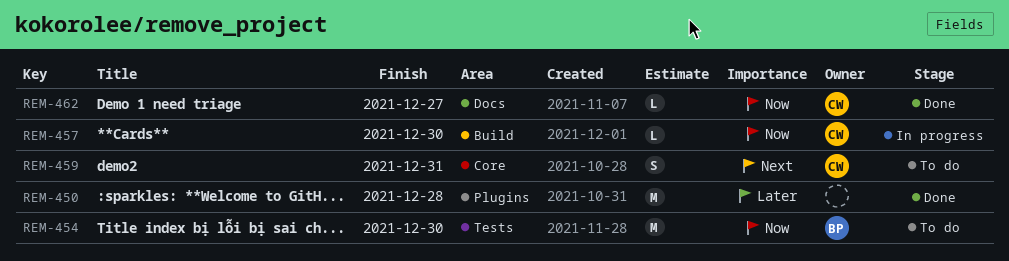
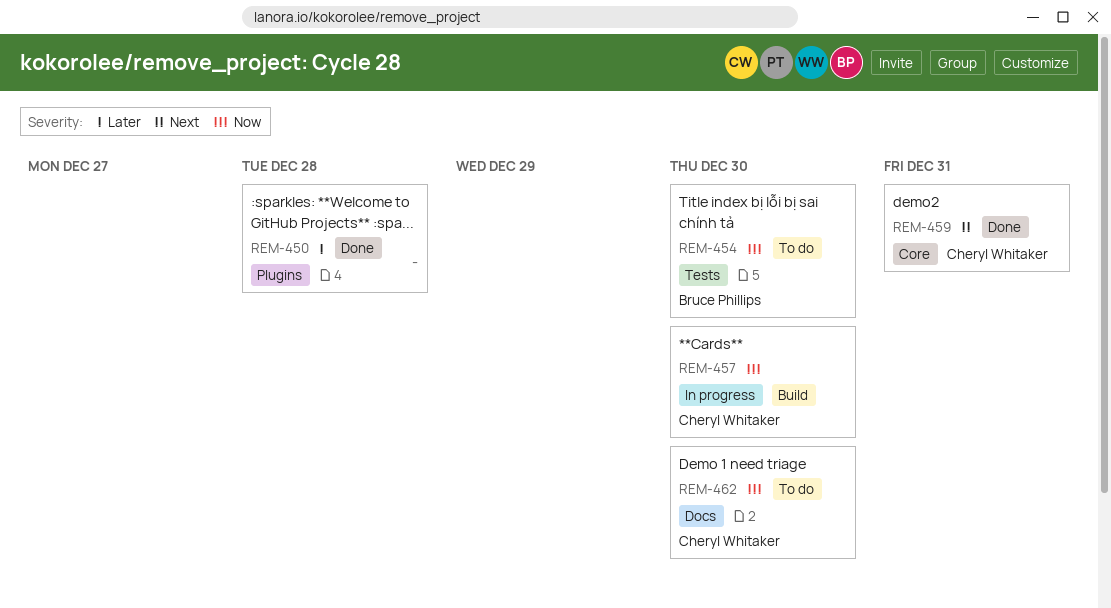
REM-459, status: To do -> Done
REM-462, status: Done -> To do
REM-462, due: Dec 27 -> Dec 30

